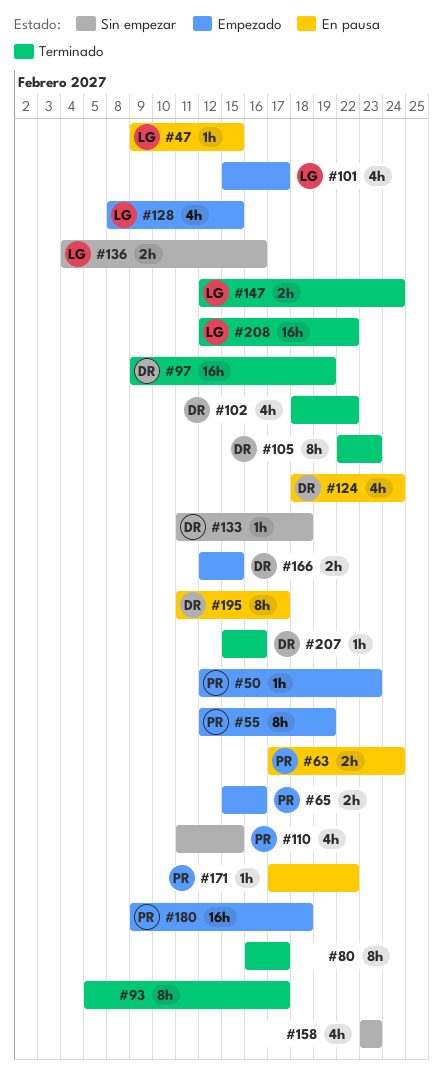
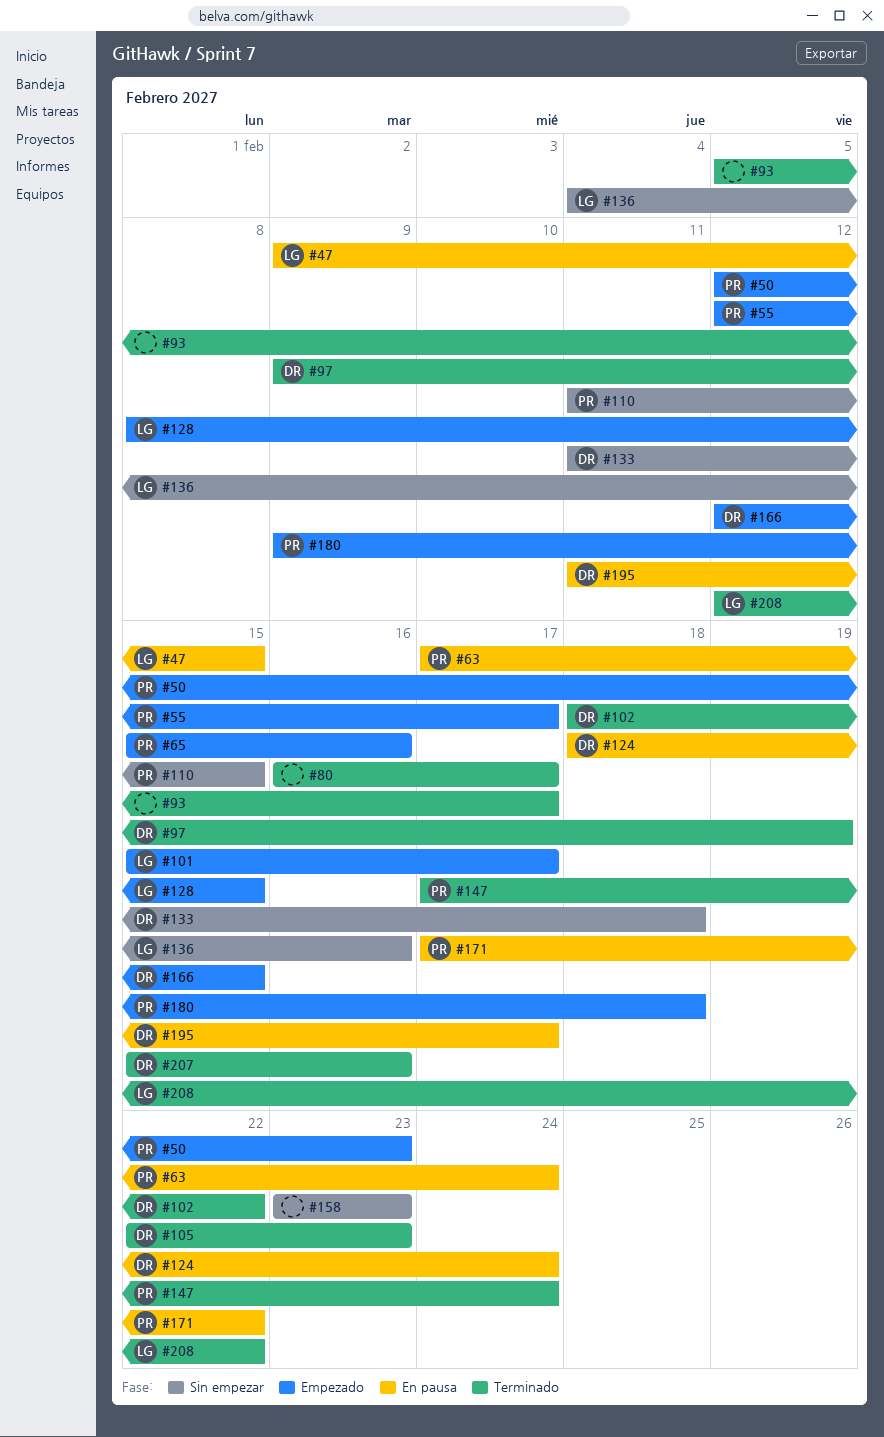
#55, due: Feb 19 -> Feb 17
#147, owner: LG -> PR
#147, start: Feb 12 -> Feb 17

